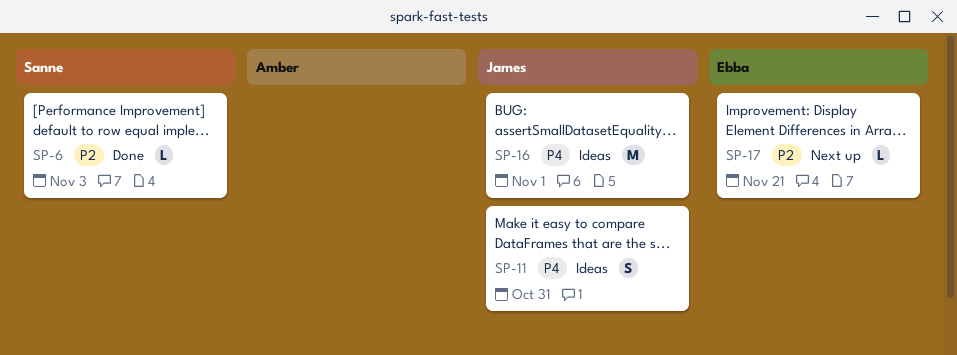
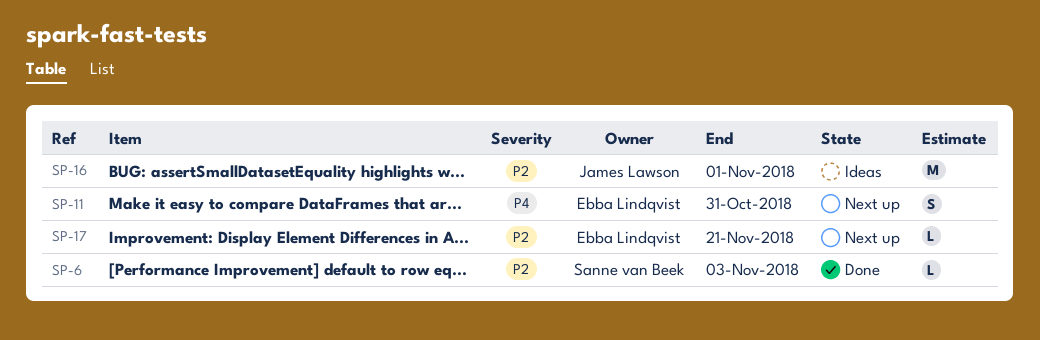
SP-11, status: Ideas -> Next up
SP-11, owner: James Lawson -> Ebba Lindqvist
SP-16, priority: P4 -> P2

